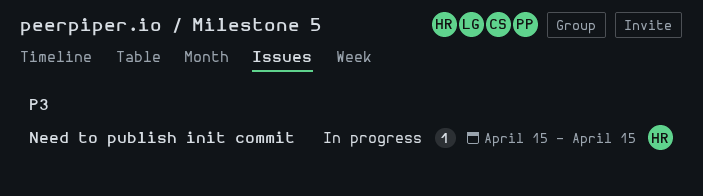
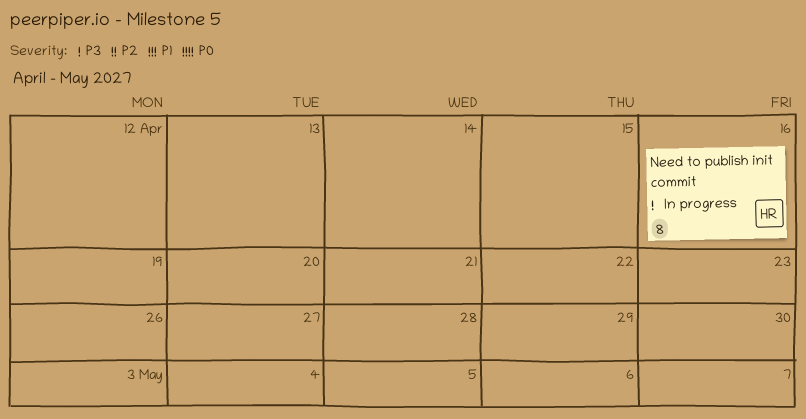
Need to publish init commit, estimate: 1 -> 8
Need to publish init commit, due: Apr 15 -> Apr 16

